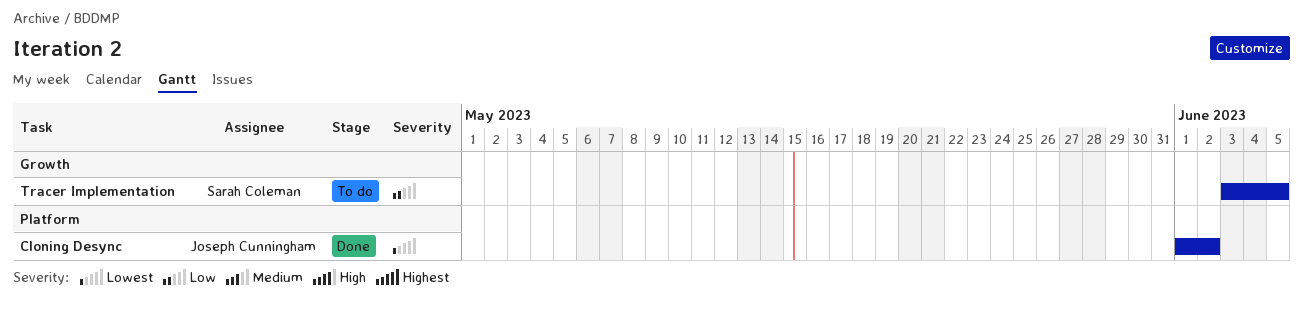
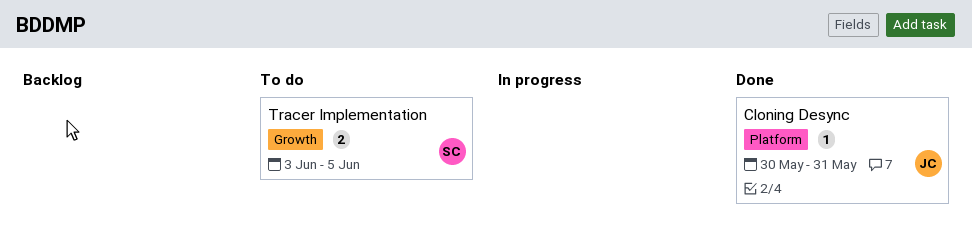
Cloning Desync, start: Jun 1 -> May 30
Cloning Desync, due: Jun 2 -> May 31

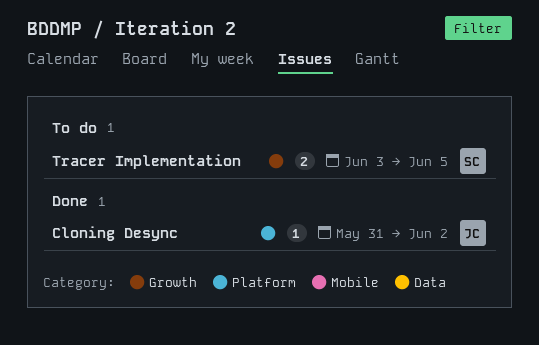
Cloning Desync, start: May 30 -> May 31
Cloning Desync, due: May 31 -> Jun 2

